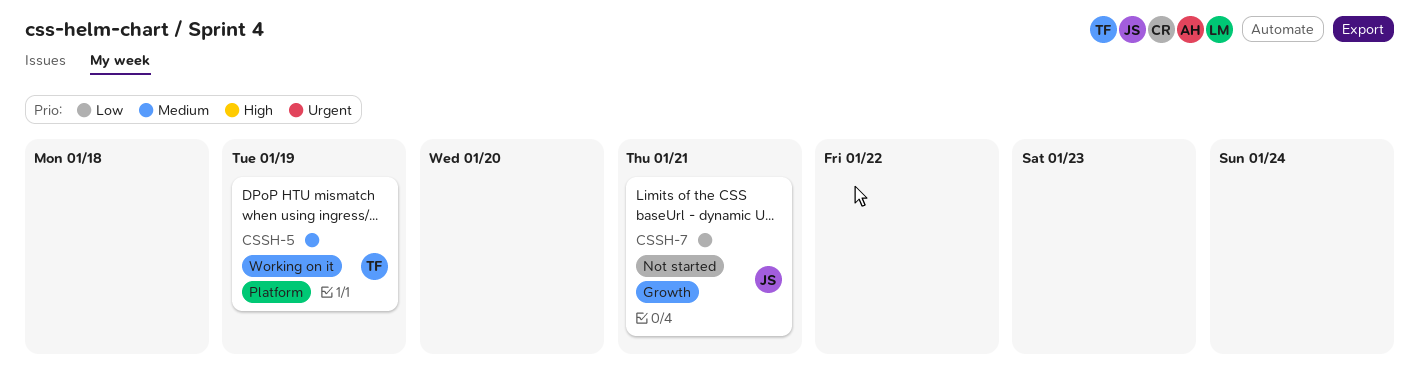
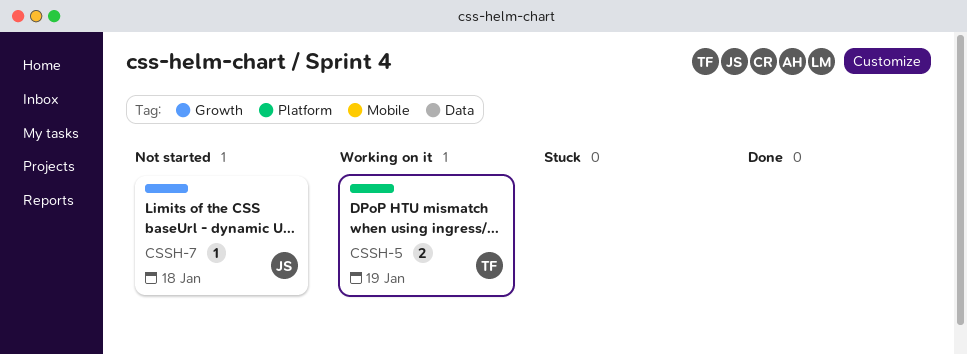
CSSH-7, due: Jan 21 -> Jan 18

